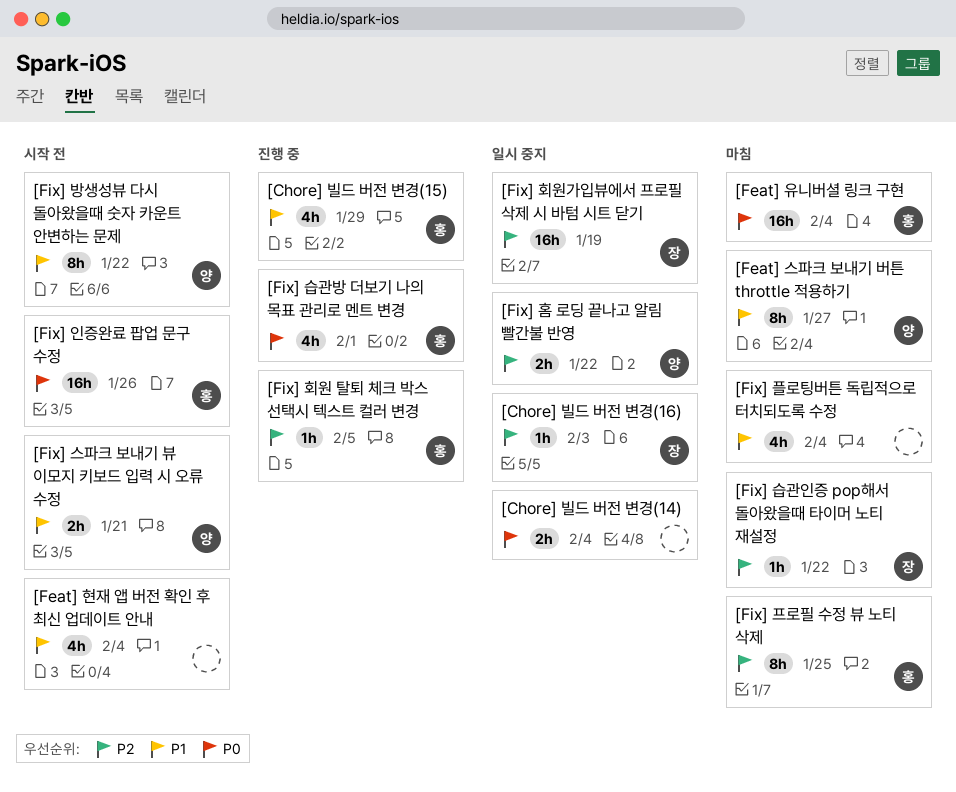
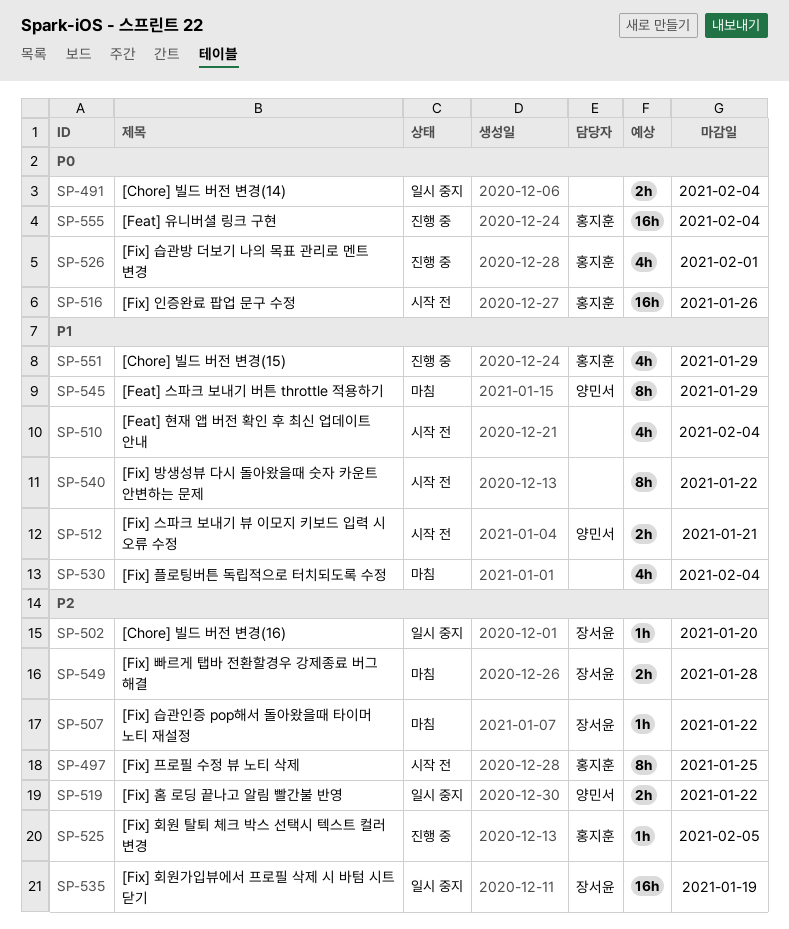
[Chore] 빌드 버전 변경(16), due: Feb 3 -> Jan 20
[Feat] 스파크 보내기 버튼 throttle 적용하기, due: Jan 27 -> Jan 29
[Feat] 유니버셜 링크 구현, status: 마침 -> 진행 중
[Fix] 방생성뷰 다시 돌아왔을때 숫자 카운트 안변하는 문제, owner: 양민서 -> none
[Fix] 빠르게 탭바 전환할경우 강제종료 버그 해결: none -> present
[Fix] 프로필 수정 뷰 노티 삭제, status: 마침 -> 시작 전

